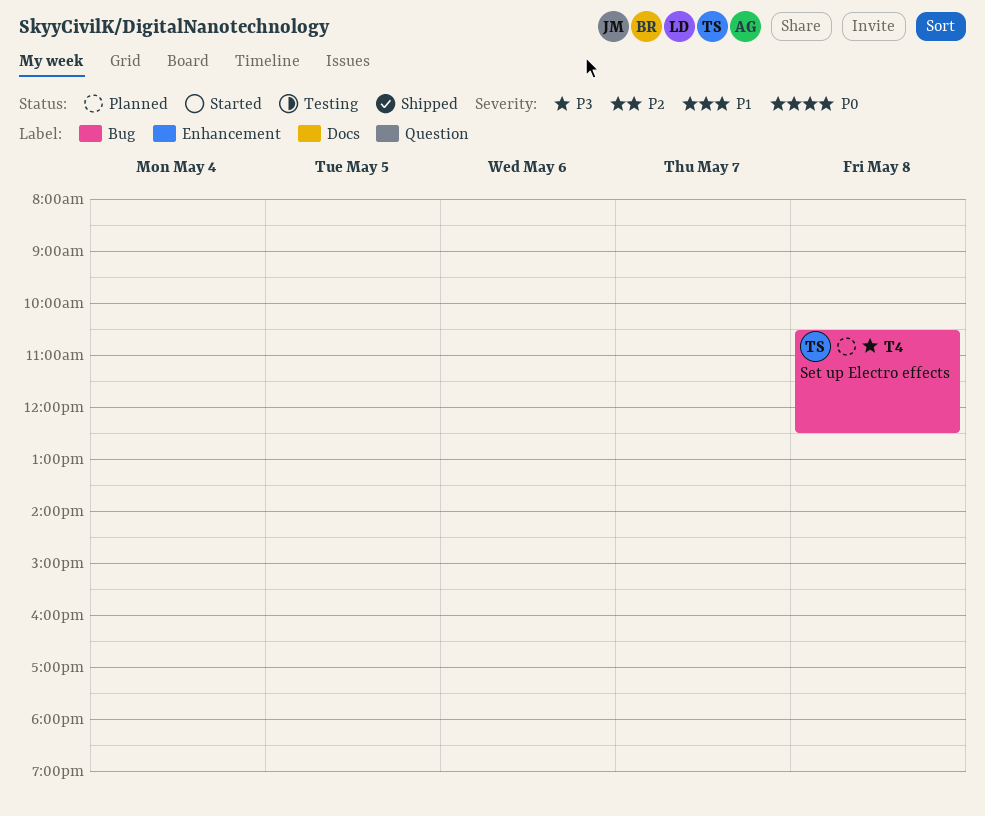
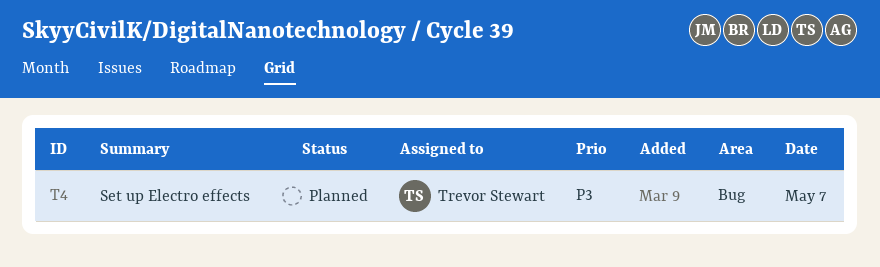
T4, day: May 8 -> May 7

